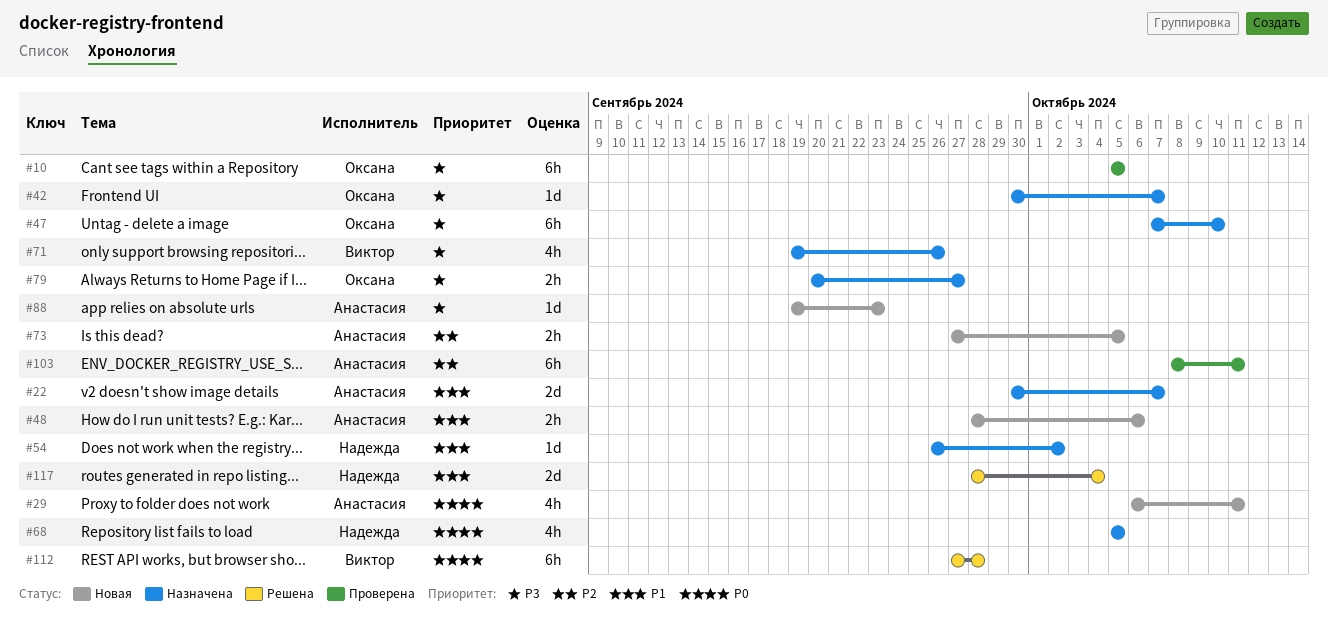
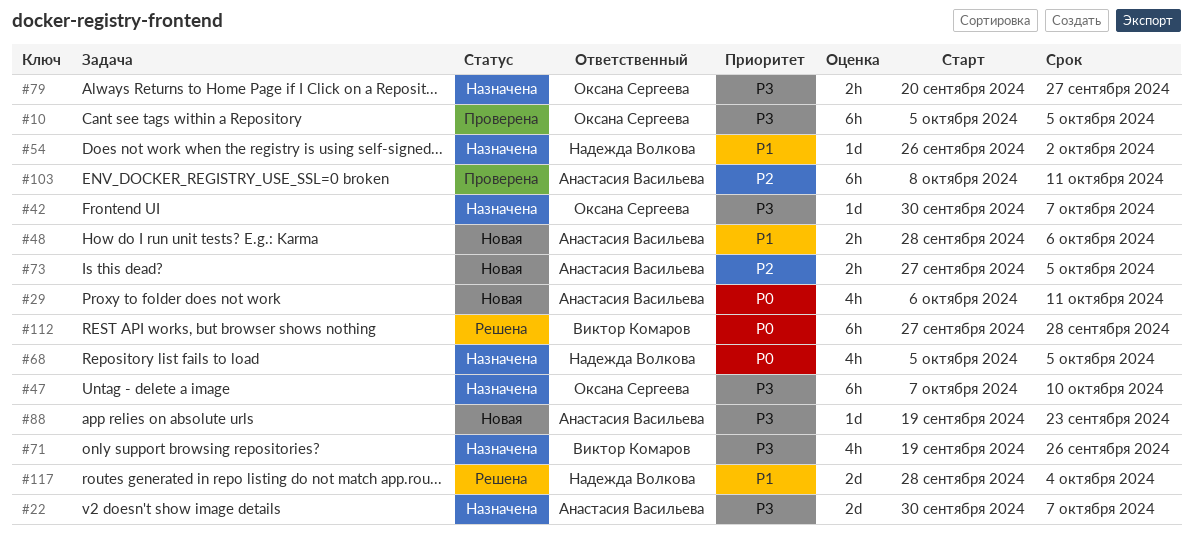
#22, priority: P1 -> P3

